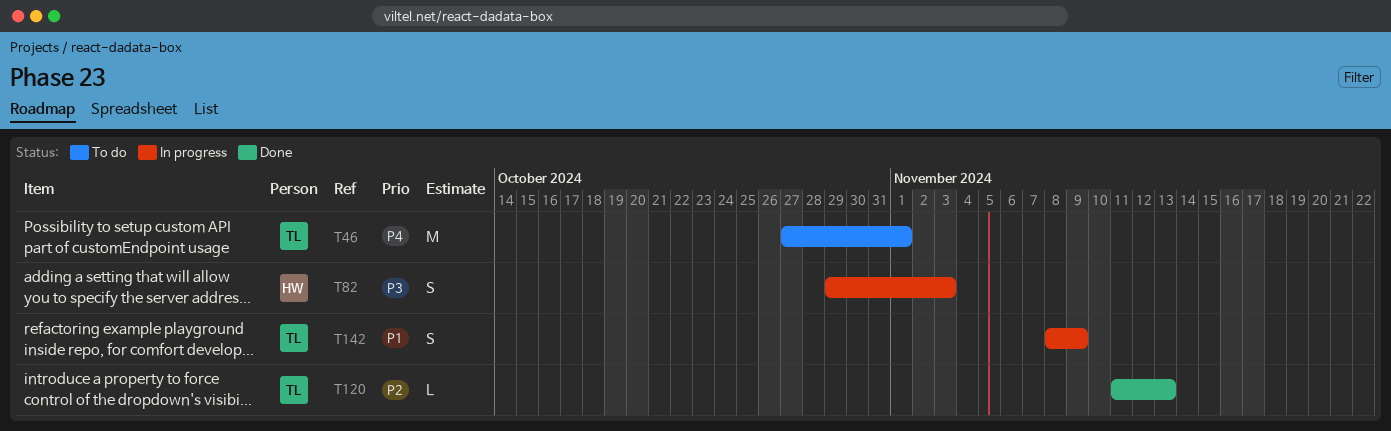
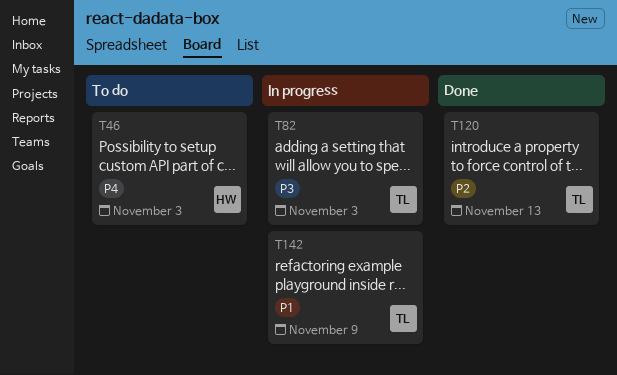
T46, owner: TL -> HW
T46, due: Nov 1 -> Nov 3
T82, owner: HW -> TL

